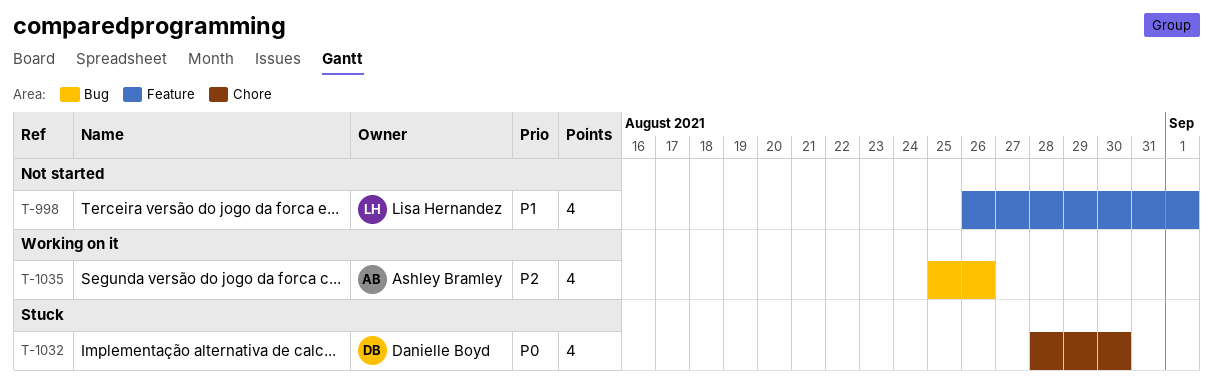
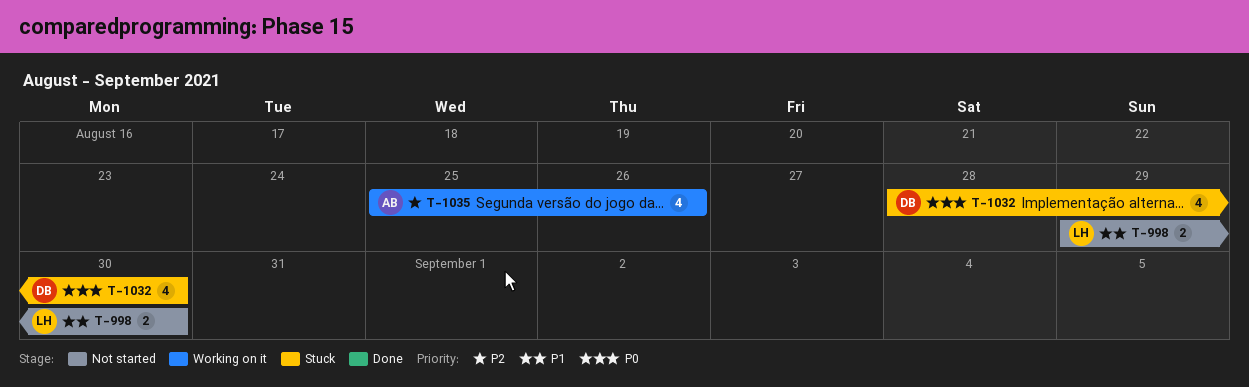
T-998, estimate: 4 -> 2
T-998, start: Aug 26 -> Aug 29
T-998, due: Sep 1 -> Aug 30

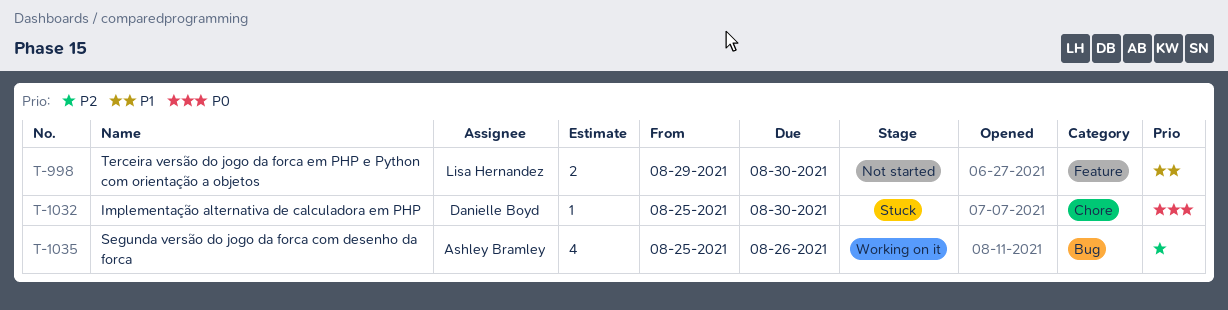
T-1032, estimate: 4 -> 1
T-1032, start: Aug 28 -> Aug 25

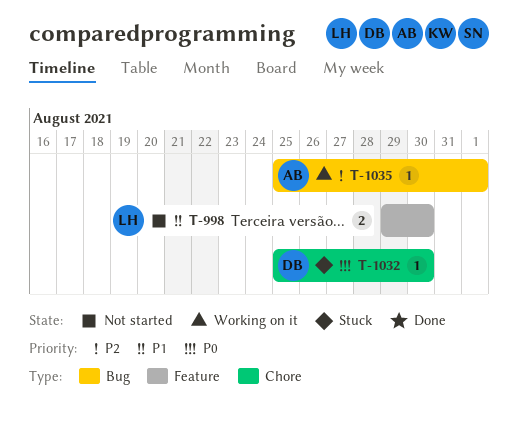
T-1035, estimate: 4 -> 1
T-1035, due: Aug 26 -> Sep 1

